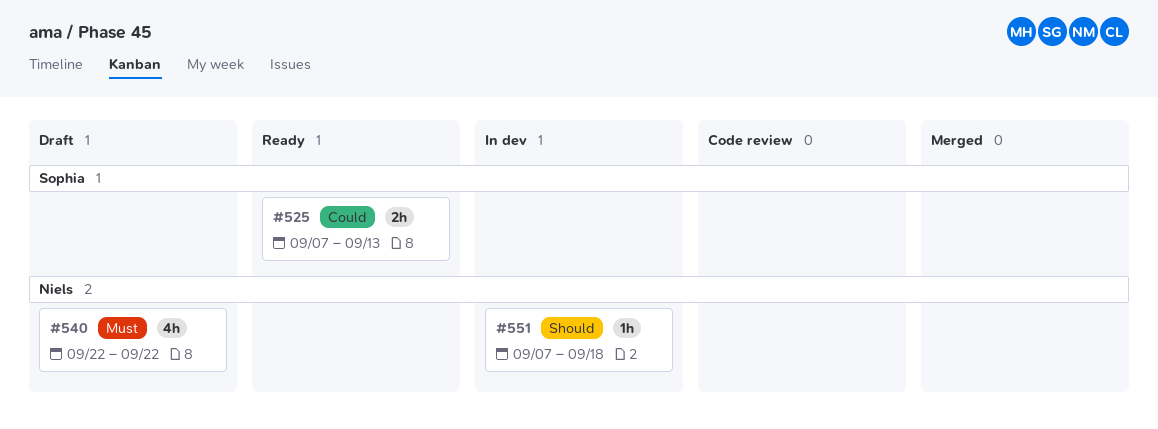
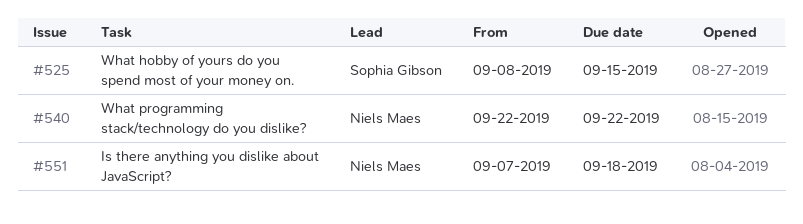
#525, start: Sep 7 -> Sep 8
#525, due: Sep 13 -> Sep 15

